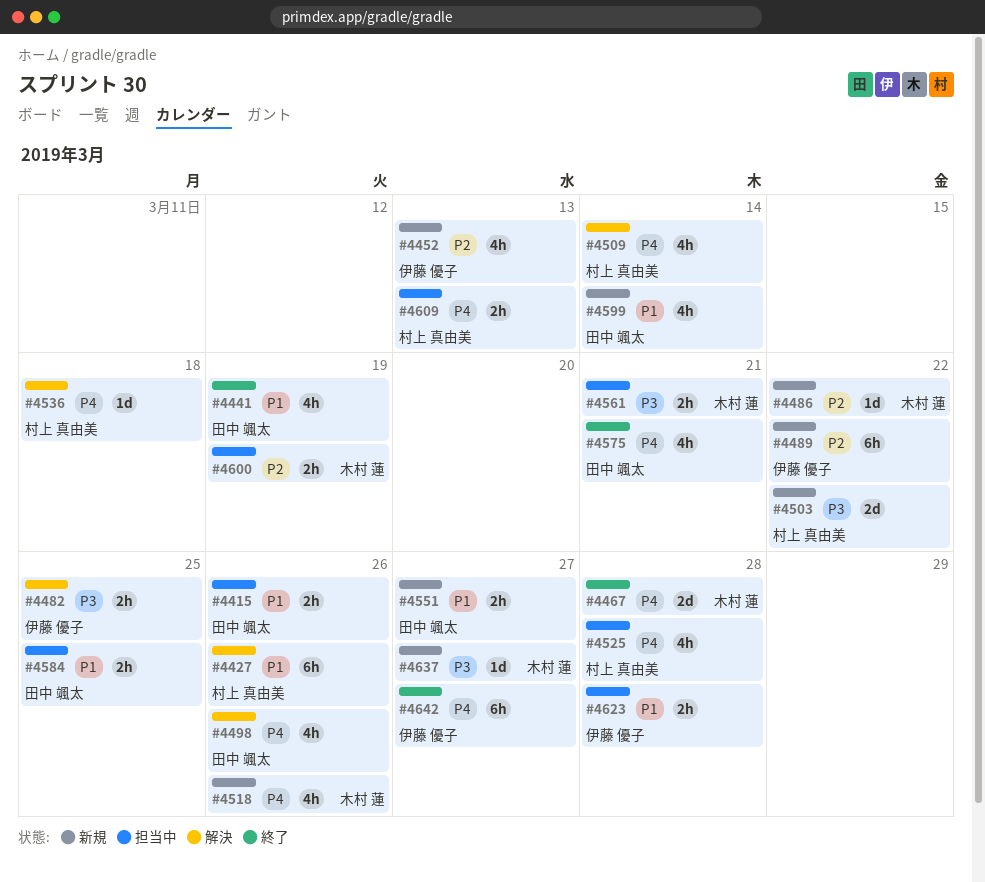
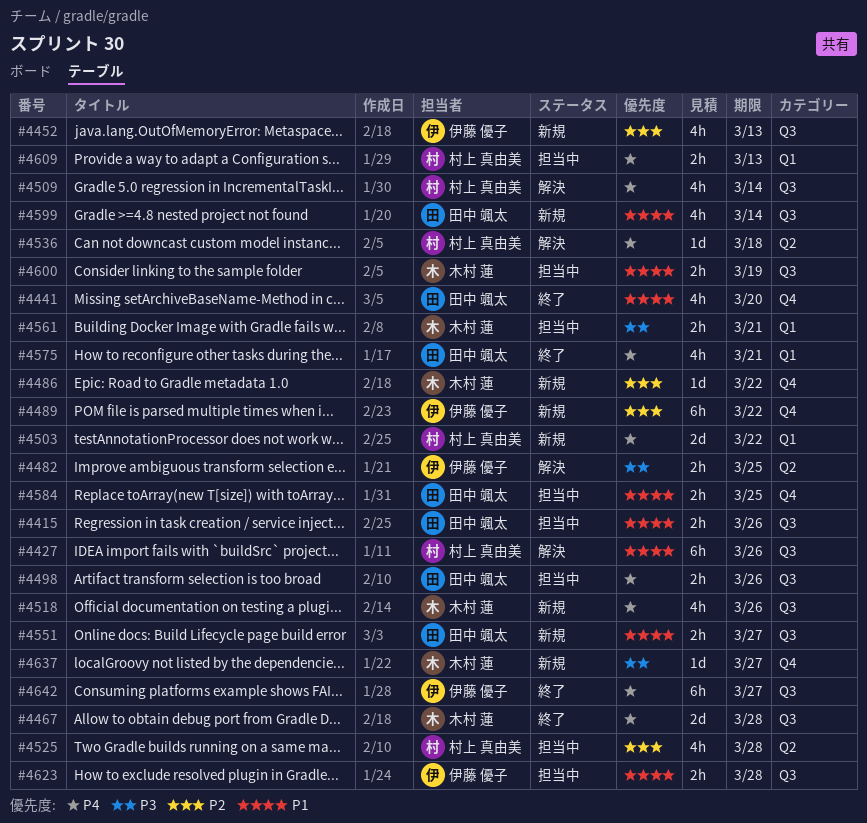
#4441, due: Mar 19 -> Mar 20
#4498, status: 解決 -> 担当中
#4498, estimate: 4h -> 2h
#4503, priority: P3 -> P4
#4525, priority: P4 -> P2
#4600, priority: P2 -> P1

